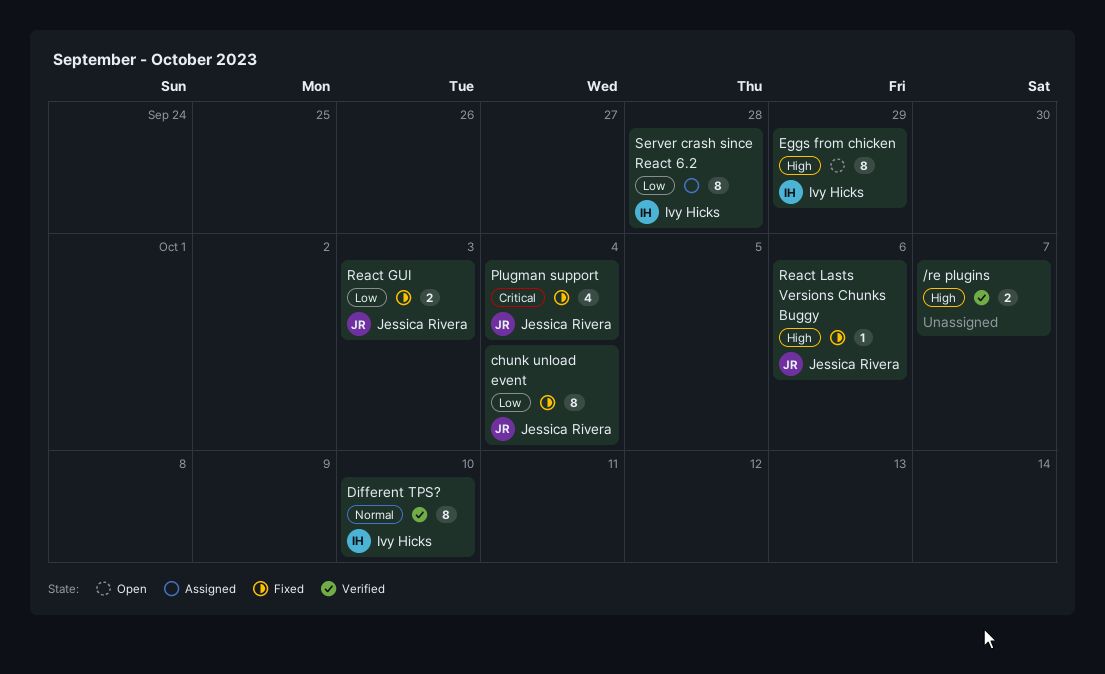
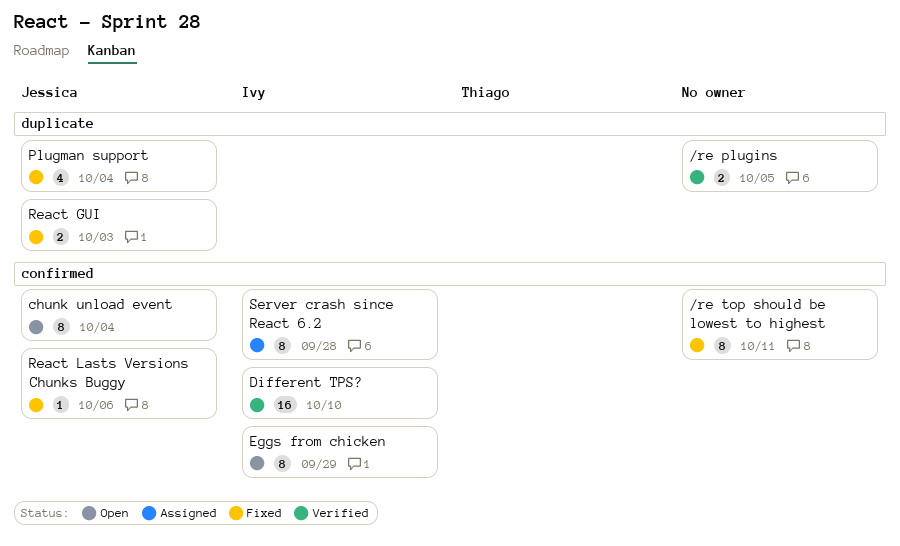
/re plugins, due: Oct 7 -> Oct 5
/re top should be lowest to highest: none -> present
chunk unload event, status: Fixed -> Open
Different TPS?, estimate: 8 -> 16

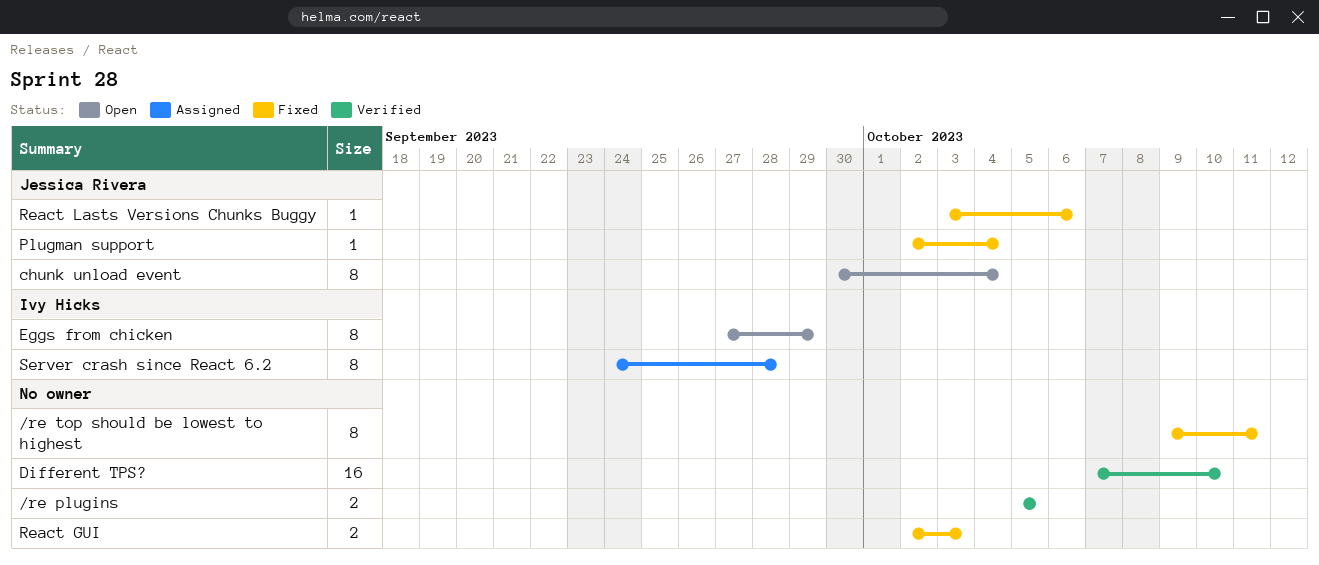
Different TPS?, owner: Ivy Hicks -> none
Plugman support, estimate: 4 -> 1
React GUI, owner: Jessica Rivera -> none

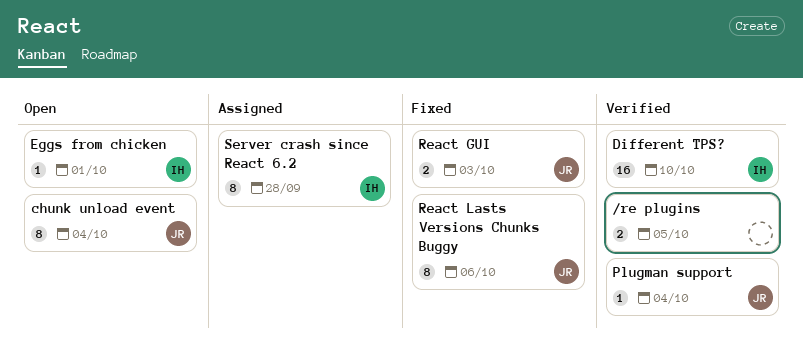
/re top should be lowest to highest: present -> none
Different TPS?, owner: none -> Ivy Hicks
Eggs from chicken, estimate: 8 -> 1
Eggs from chicken, due: Sep 29 -> Oct 1
Plugman support, status: Fixed -> Verified
React GUI, owner: none -> Jessica Rivera
React Lasts Versions Chunks Buggy, estimate: 1 -> 8

